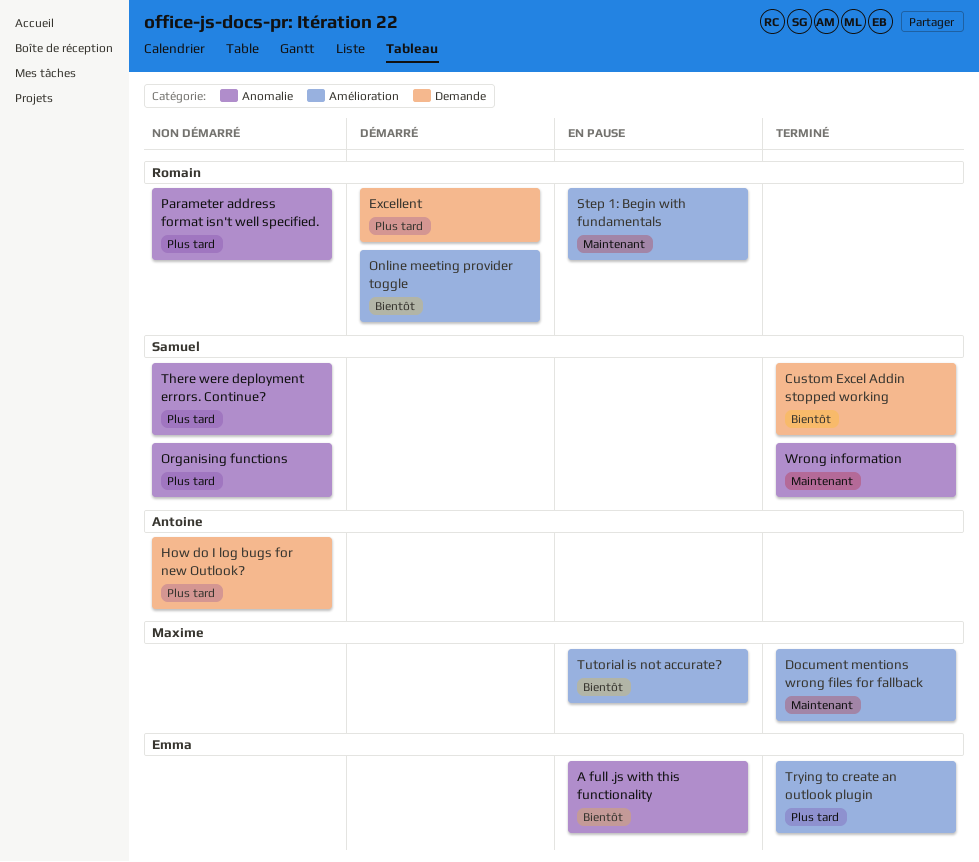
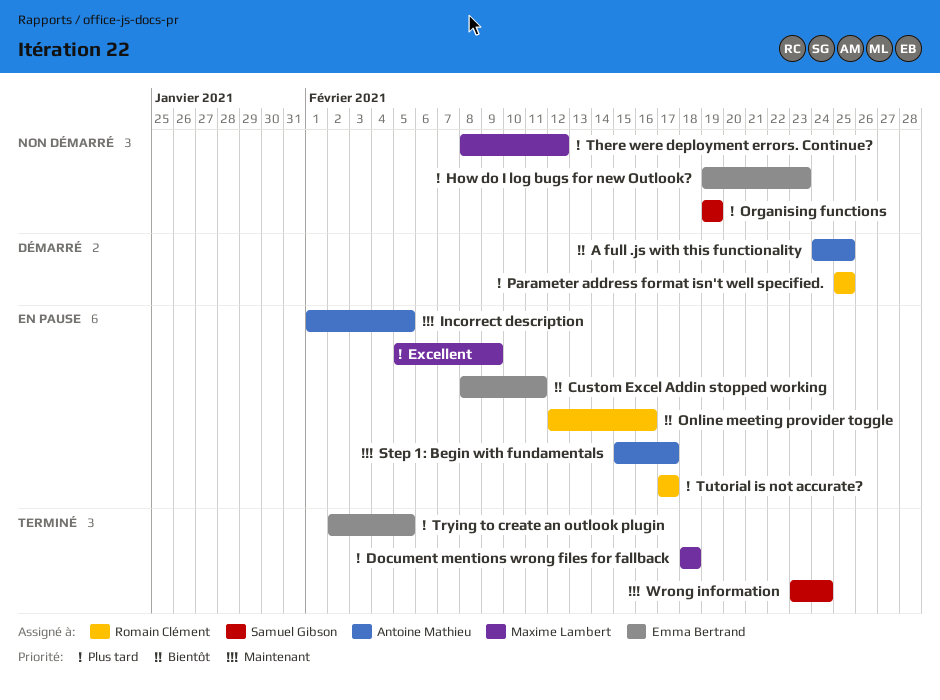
A full .js with this functionality, status: En pause -> Démarré
A full .js with this functionality, owner: Emma Bertrand -> Antoine Mathieu
Custom Excel Addin stopped working, status: Terminé -> En pause
Custom Excel Addin stopped working, owner: Samuel Gibson -> Emma Bertrand
Document mentions wrong files for fallback, priority: Maintenant -> Plus tard
Excellent, status: Démarré -> En pause
Excellent, owner: Romain Clément -> Maxime Lambert
How do I log bugs for new Outlook?, owner: Antoine Mathieu -> Emma Bertrand
Incorrect description: none -> present
Online meeting provider toggle, status: Démarré -> En pause
Parameter address format isn't well specified., status: Non démarré -> Démarré
Step 1: Begin with fundamentals, owner: Romain Clément -> Antoine Mathieu
There were deployment errors. Continue?, owner: Samuel Gibson -> Maxime Lambert
Tutorial is not accurate?, owner: Maxime Lambert -> Romain Clément
Tutorial is not accurate?, priority: Bientôt -> Plus tard

